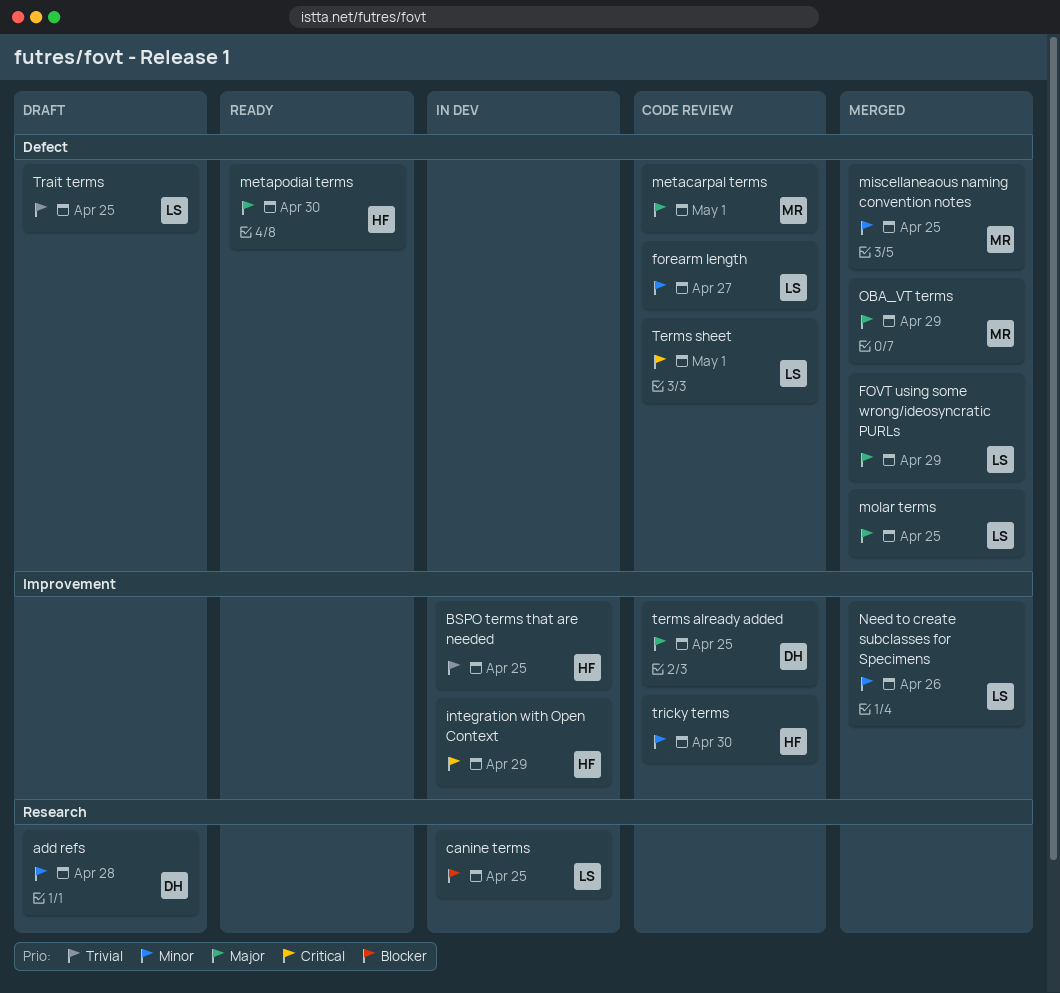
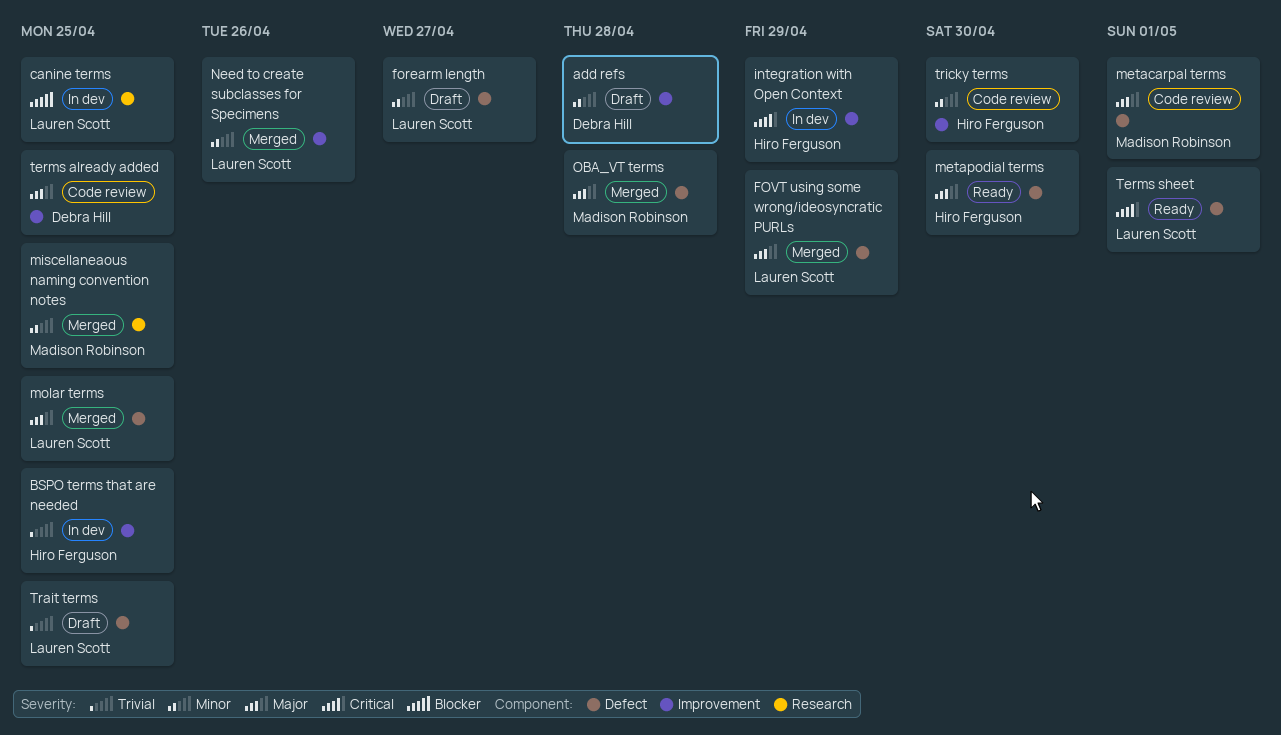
add refs, label: Research -> Improvement
forearm length, status: Code review -> Draft
miscellaneaous naming convention notes, label: Defect -> Research
OBA_VT terms, due: Apr 29 -> Apr 28
Terms sheet, status: Code review -> Ready

